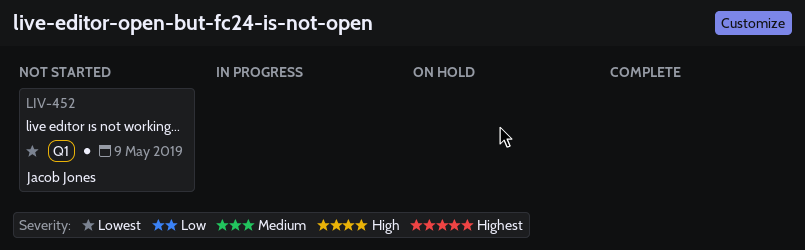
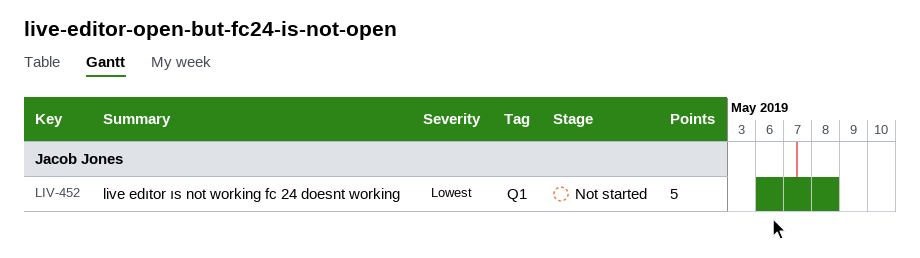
LIV-452, estimate: 1 -> 5
LIV-452, due: May 9 -> May 8

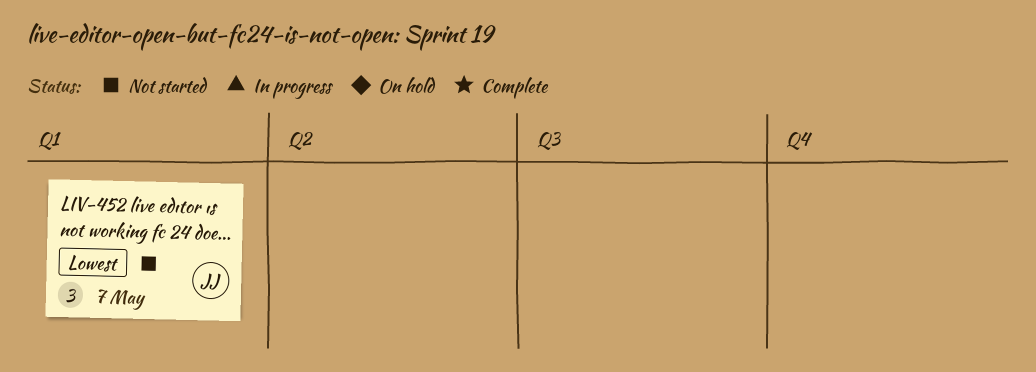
LIV-452, estimate: 5 -> 3
LIV-452, due: May 8 -> May 7

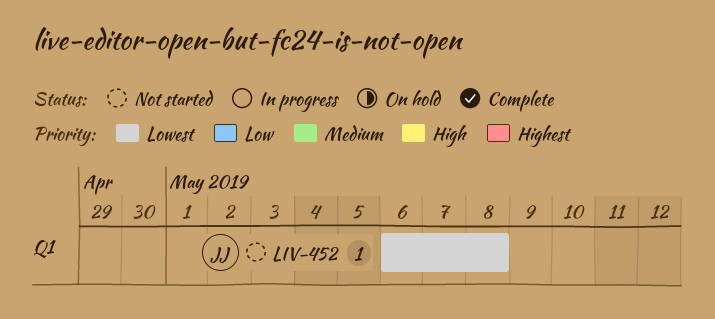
LIV-452, estimate: 3 -> 1
LIV-452, due: May 7 -> May 8

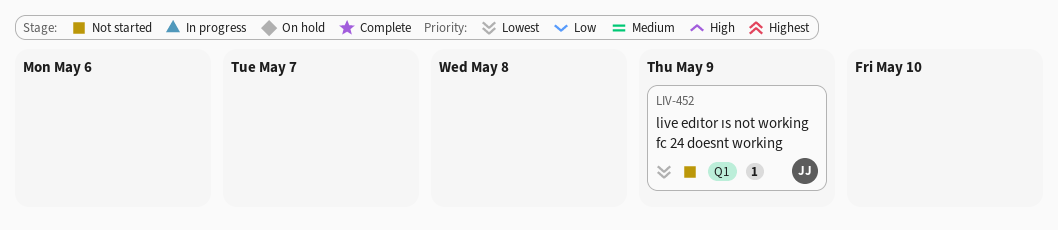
LIV-452, due: May 8 -> May 9

